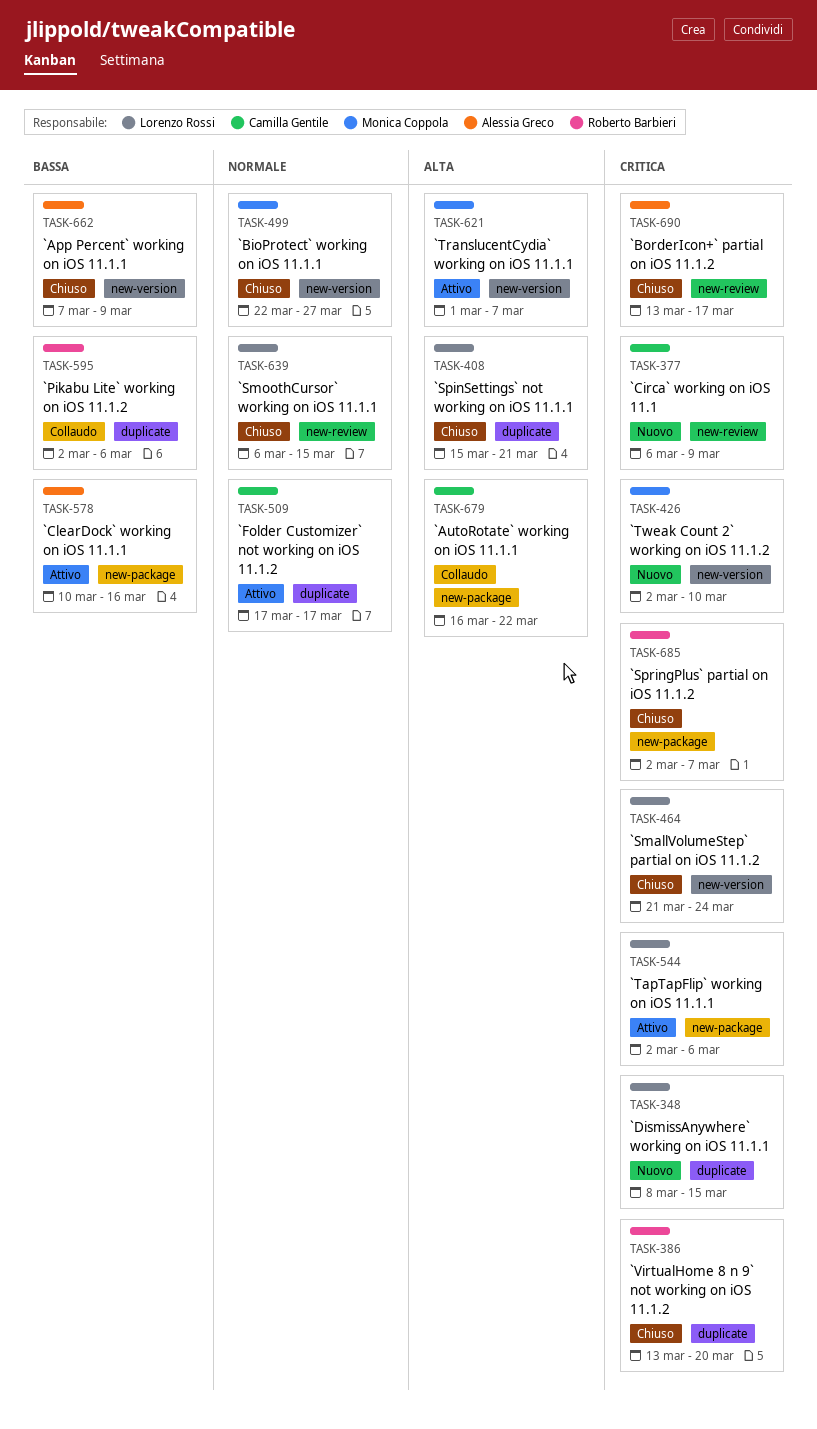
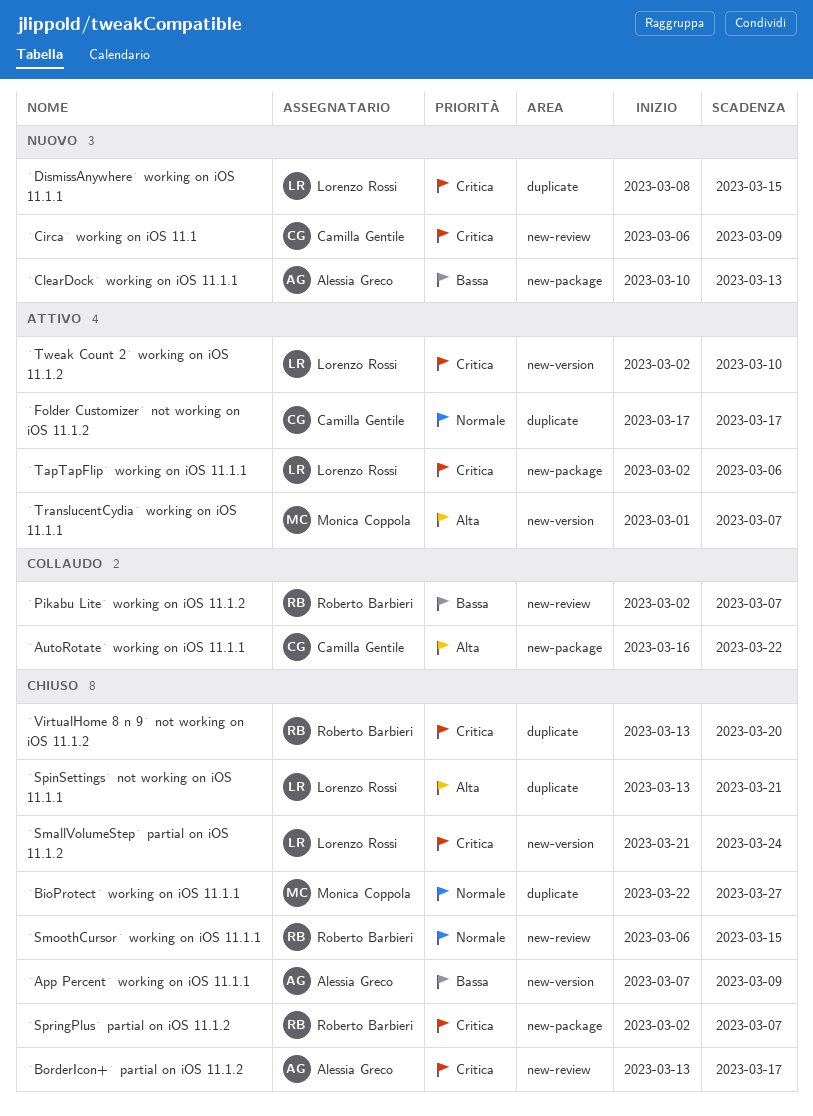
`BioProtect` working on iOS 11.1.1, label: new-version -> duplicate
`ClearDock` working on iOS 11.1.1, status: Attivo -> Nuovo
`ClearDock` working on iOS 11.1.1, due: Mar 16 -> Mar 13
`Pikabu Lite` working on iOS 11.1.2, label: duplicate -> new-review
`Pikabu Lite` working on iOS 11.1.2, due: Mar 6 -> Mar 7
`SmoothCursor` working on iOS 11.1.1, owner: Lorenzo Rossi -> Roberto Barbieri
`SpinSettings` not working on iOS 11.1.1, start: Mar 15 -> Mar 13
`Tweak Count 2` working on iOS 11.1.2, status: Nuovo -> Attivo
`Tweak Count 2` working on iOS 11.1.2, owner: Monica Coppola -> Lorenzo Rossi

